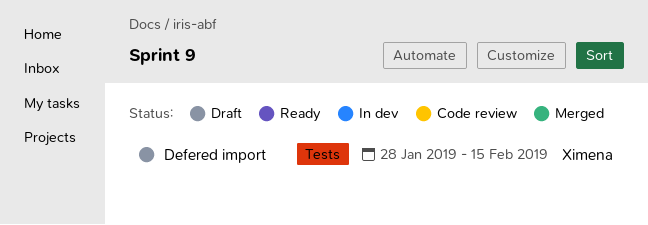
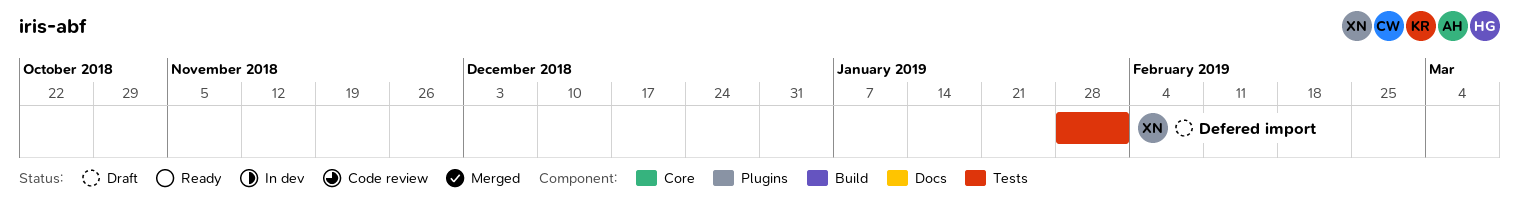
Defered import, due: Feb 15 -> Feb 1

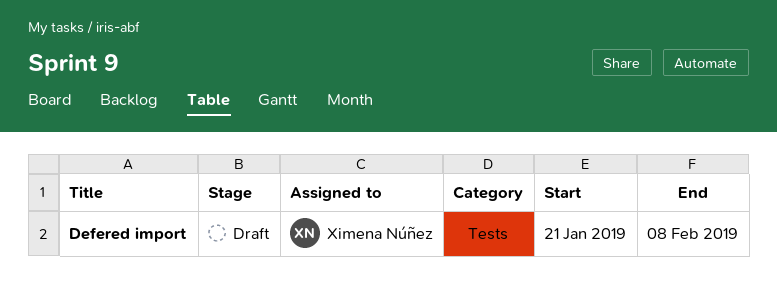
Defered import, start: Jan 28 -> Jan 21
Defered import, due: Feb 1 -> Feb 8

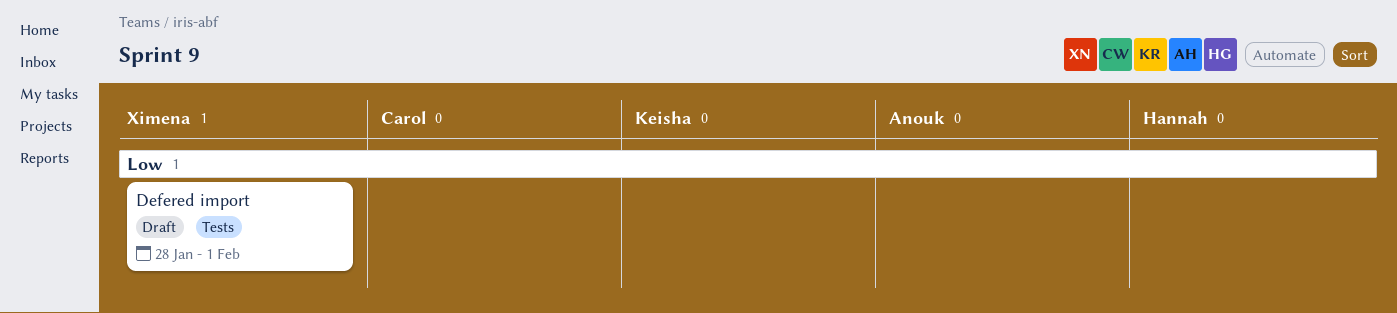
Defered import, start: Jan 21 -> Jan 28
Defered import, due: Feb 8 -> Feb 1

